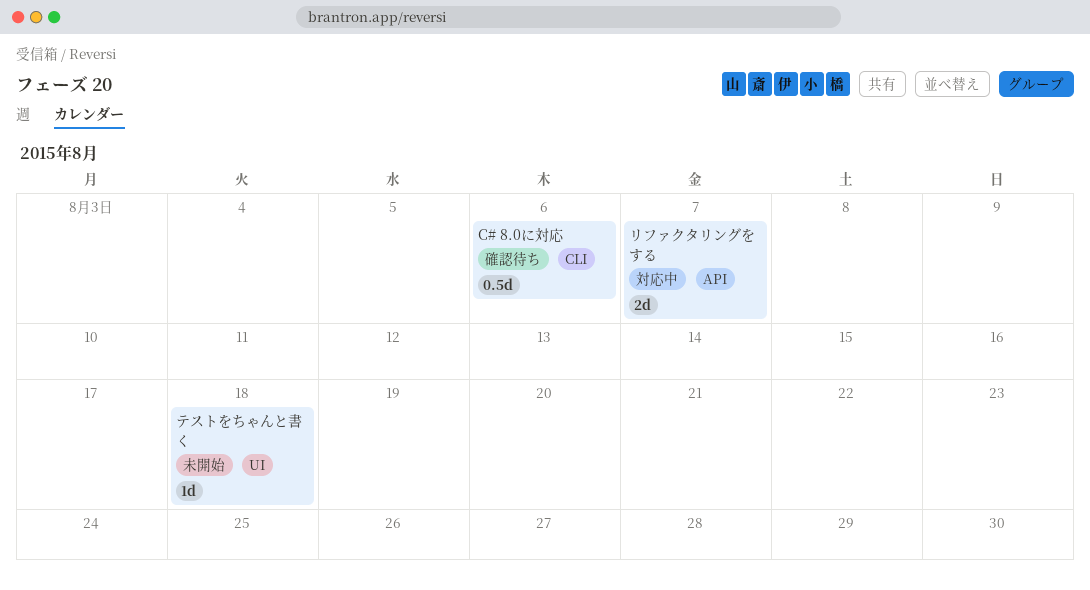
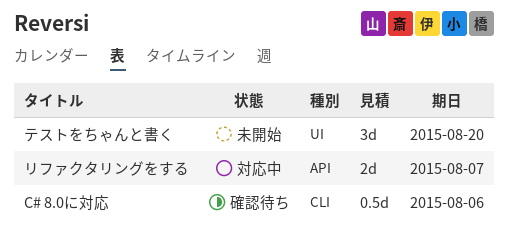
テストをちゃんと書く, estimate: 1d -> 3d
テストをちゃんと書く, due: Aug 18 -> Aug 20

